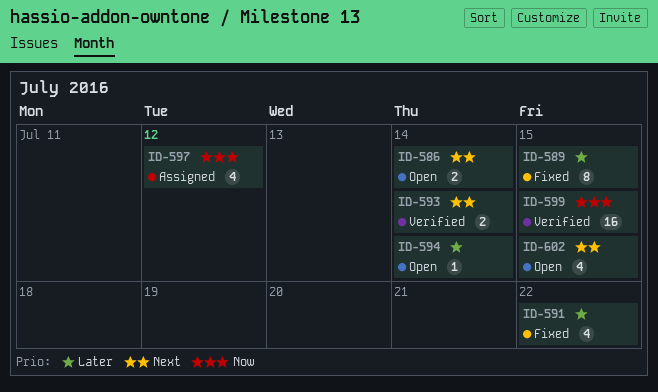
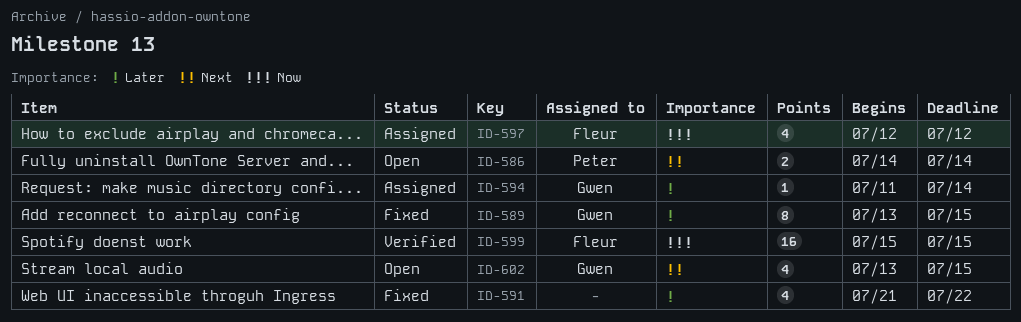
ID-593: present -> none
ID-594, status: Open -> Assigned

